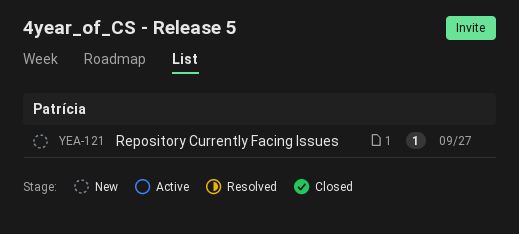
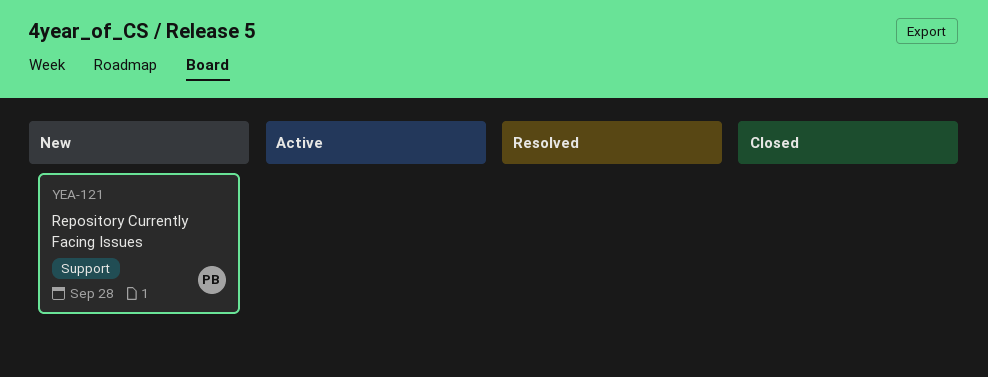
YEA-121, due: Sep 27 -> Sep 28

